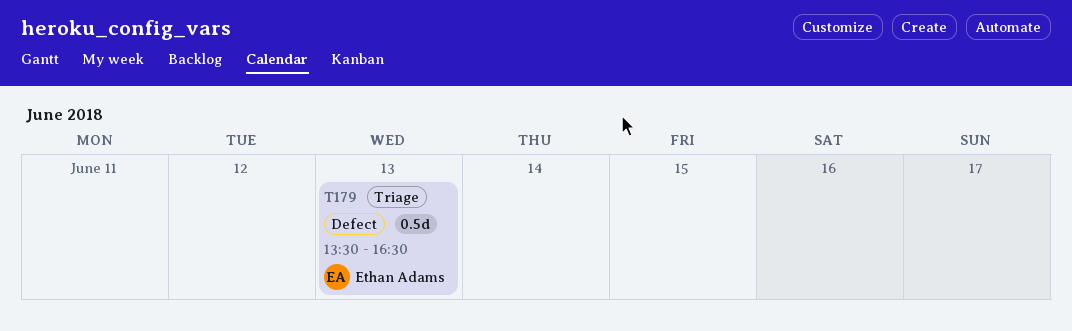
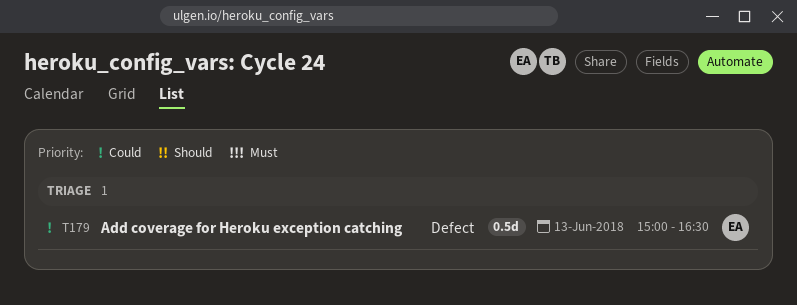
T179, begins: 13:30 -> 15:00

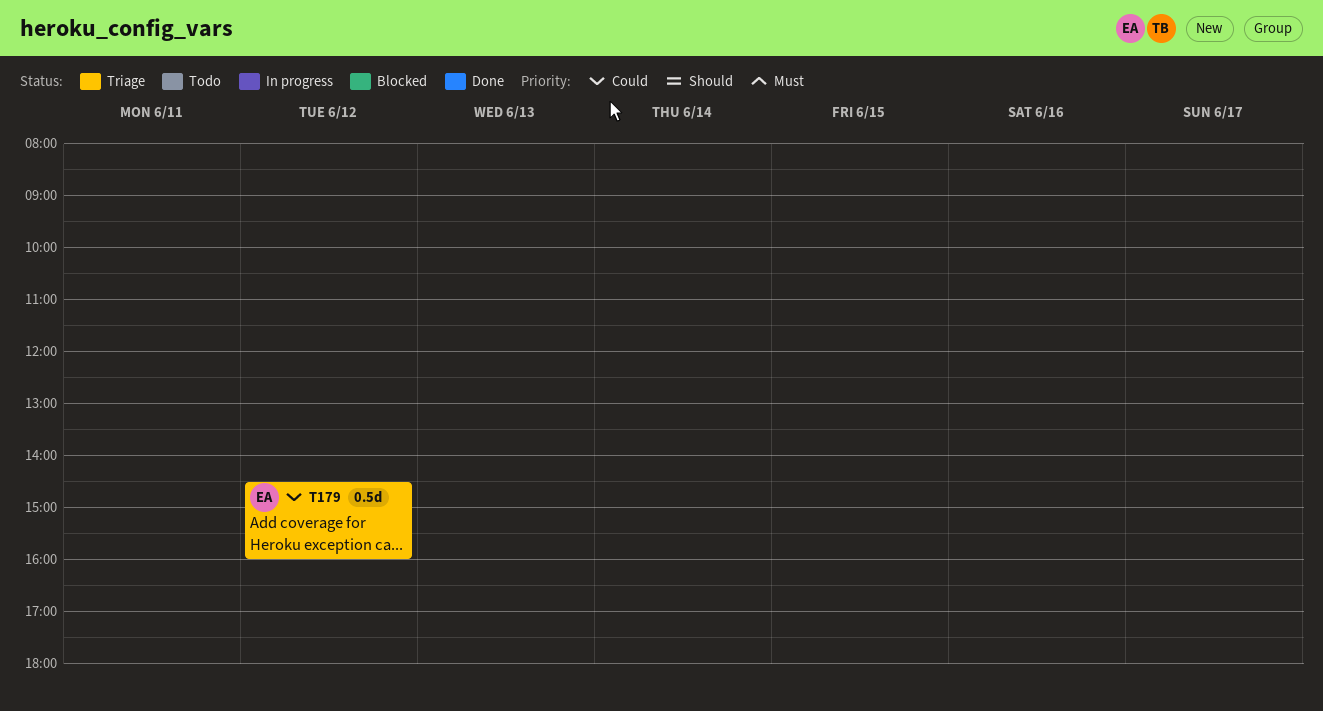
T179, day: Jun 13 -> Jun 12
T179, begins: 15:00 -> 14:30
T179, ends: 16:30 -> 16:00

